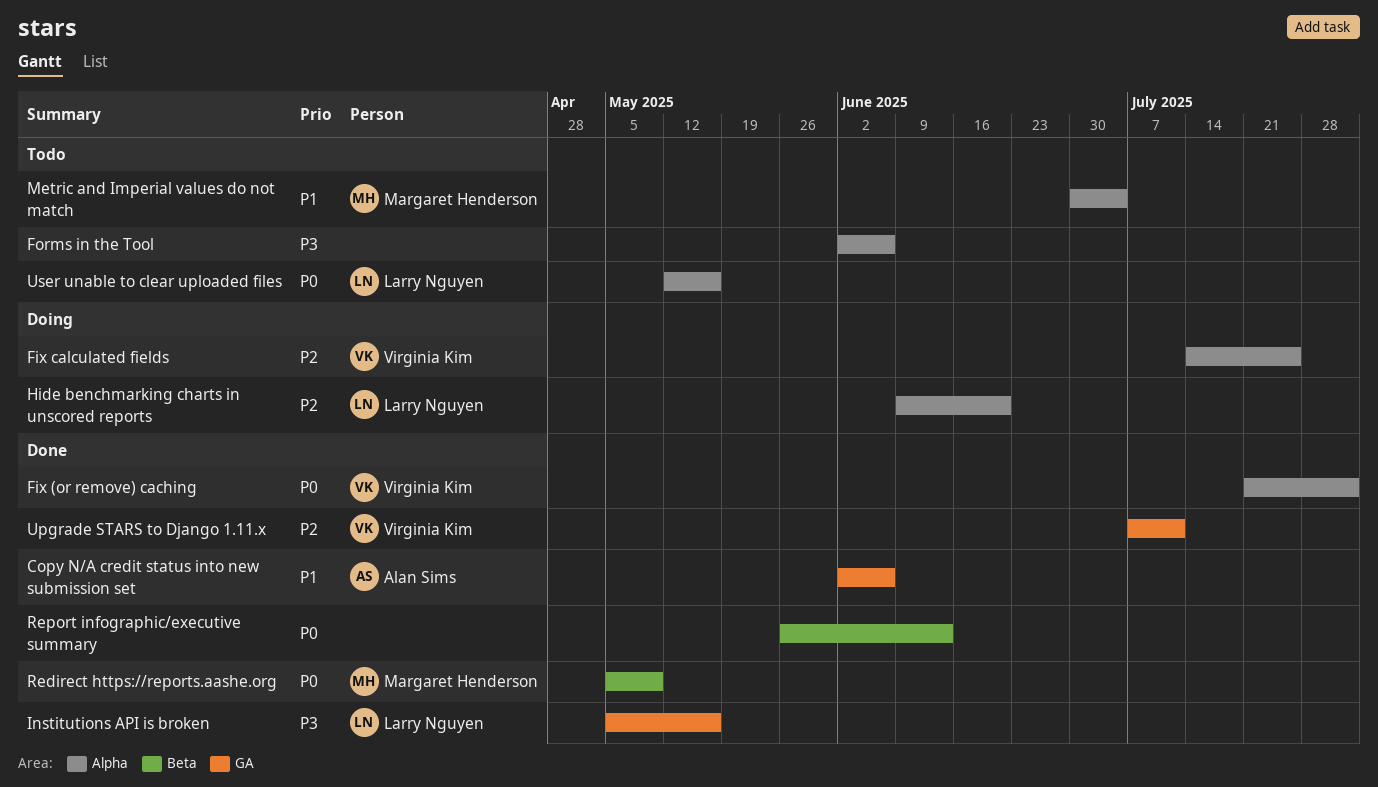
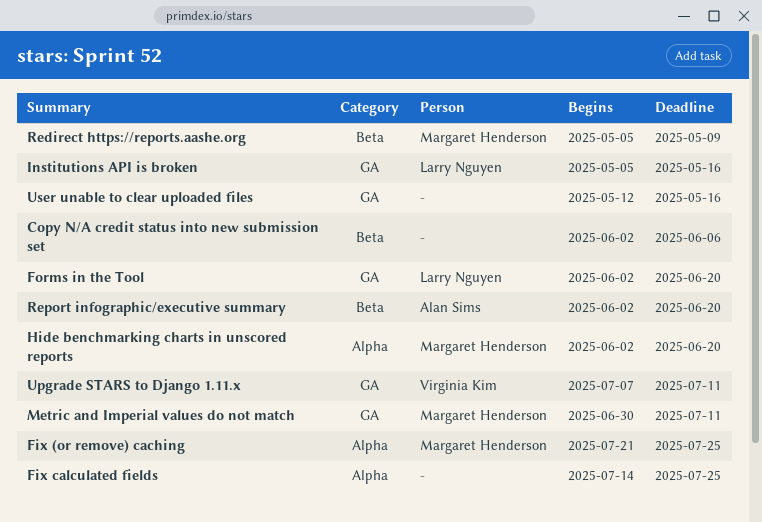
Copy N/A credit status into new submission set, owner: Alan Sims -> none
Copy N/A credit status into new submission set, label: GA -> Beta
Fix (or remove) caching, owner: Virginia Kim -> Margaret Henderson
Fix (or remove) caching, due: Aug 1 -> Jul 25
Fix calculated fields, owner: Virginia Kim -> none
Forms in the Tool, owner: none -> Larry Nguyen
Forms in the Tool, label: Alpha -> GA
Forms in the Tool, due: Jun 6 -> Jun 20
Hide benchmarking charts in unscored reports, owner: Larry Nguyen -> Margaret Henderson
Hide benchmarking charts in unscored reports, start: Jun 9 -> Jun 2
Metric and Imperial values do not match, label: Alpha -> GA
Metric and Imperial values do not match, due: Jul 4 -> Jul 11
Report infographic/executive summary, owner: none -> Alan Sims
Report infographic/executive summary, start: May 26 -> Jun 2
Report infographic/executive summary, due: Jun 13 -> Jun 20
User unable to clear uploaded files, owner: Larry Nguyen -> none
User unable to clear uploaded files, label: Alpha -> GA

